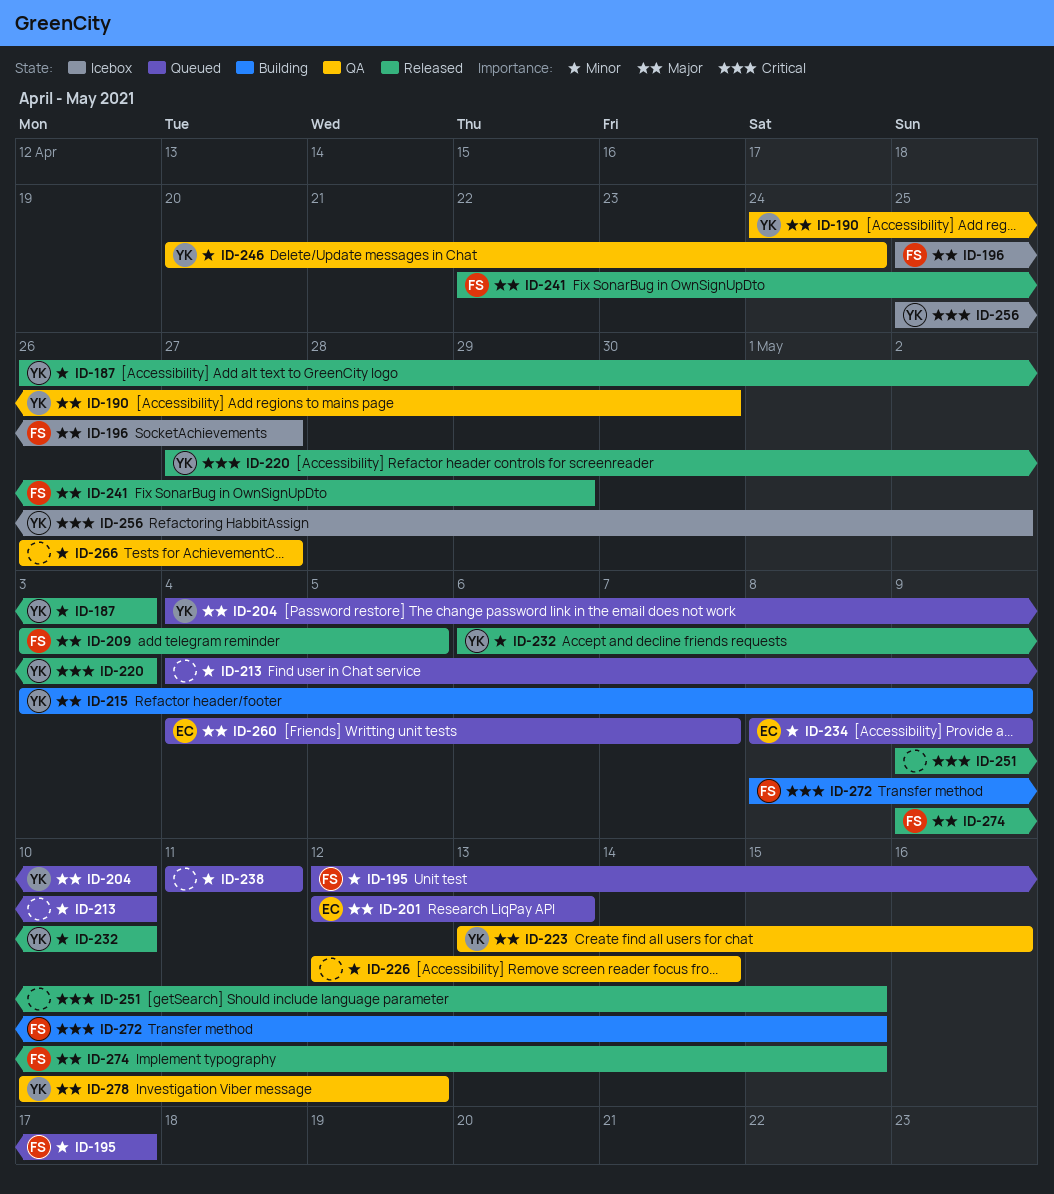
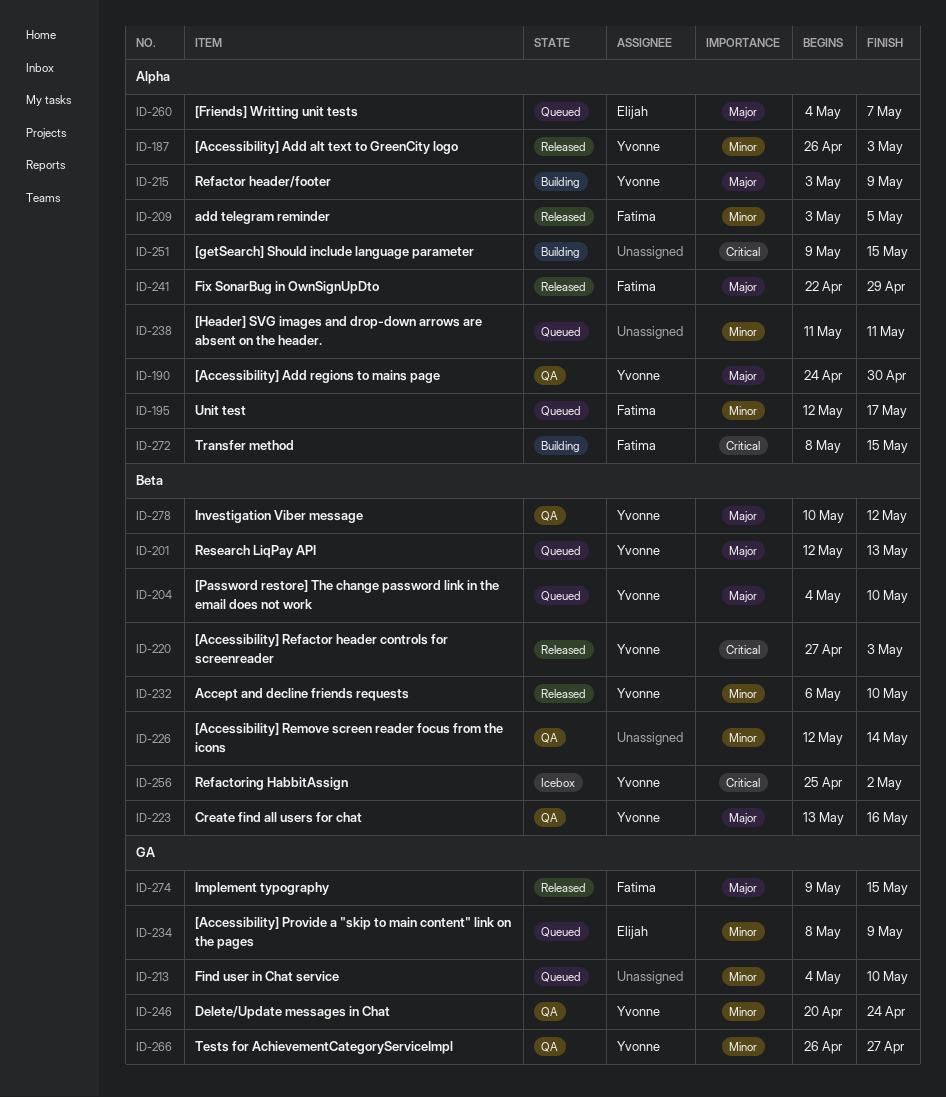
ID-196: present -> none
ID-201, owner: Elijah -> Yvonne
ID-209, priority: Major -> Minor
ID-251, status: Released -> Building
ID-266, owner: none -> Yvonne

